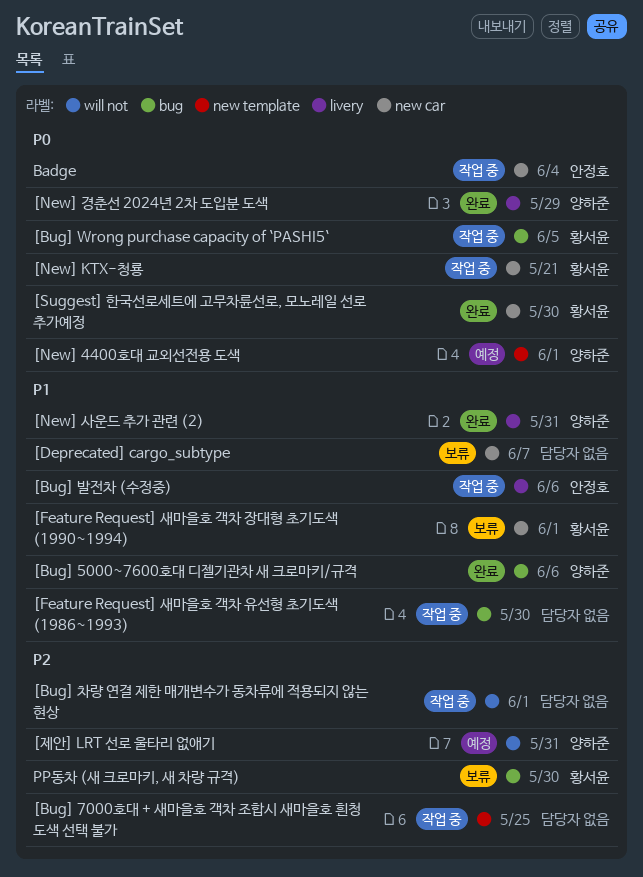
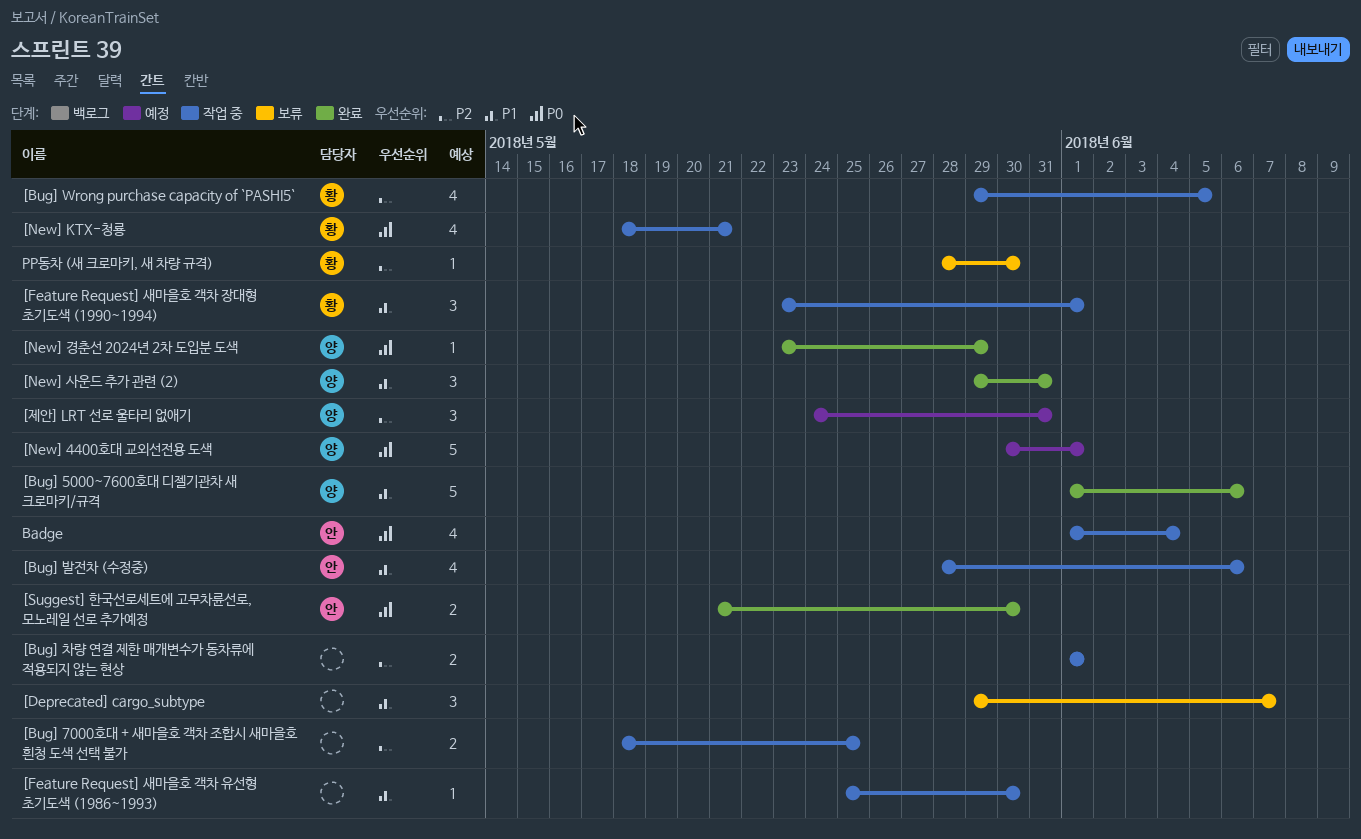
[Bug] Wrong purchase capacity of `PASHI5`, priority: P0 -> P2
[Feature Request] 새마을호 객차 장대형 초기도색 (1990~1994), status: 보류 -> 작업 중
[Suggest] 한국선로세트에 고무차륜선로, 모노레일 선로 추가예정, owner: 황서윤 -> 안정호

